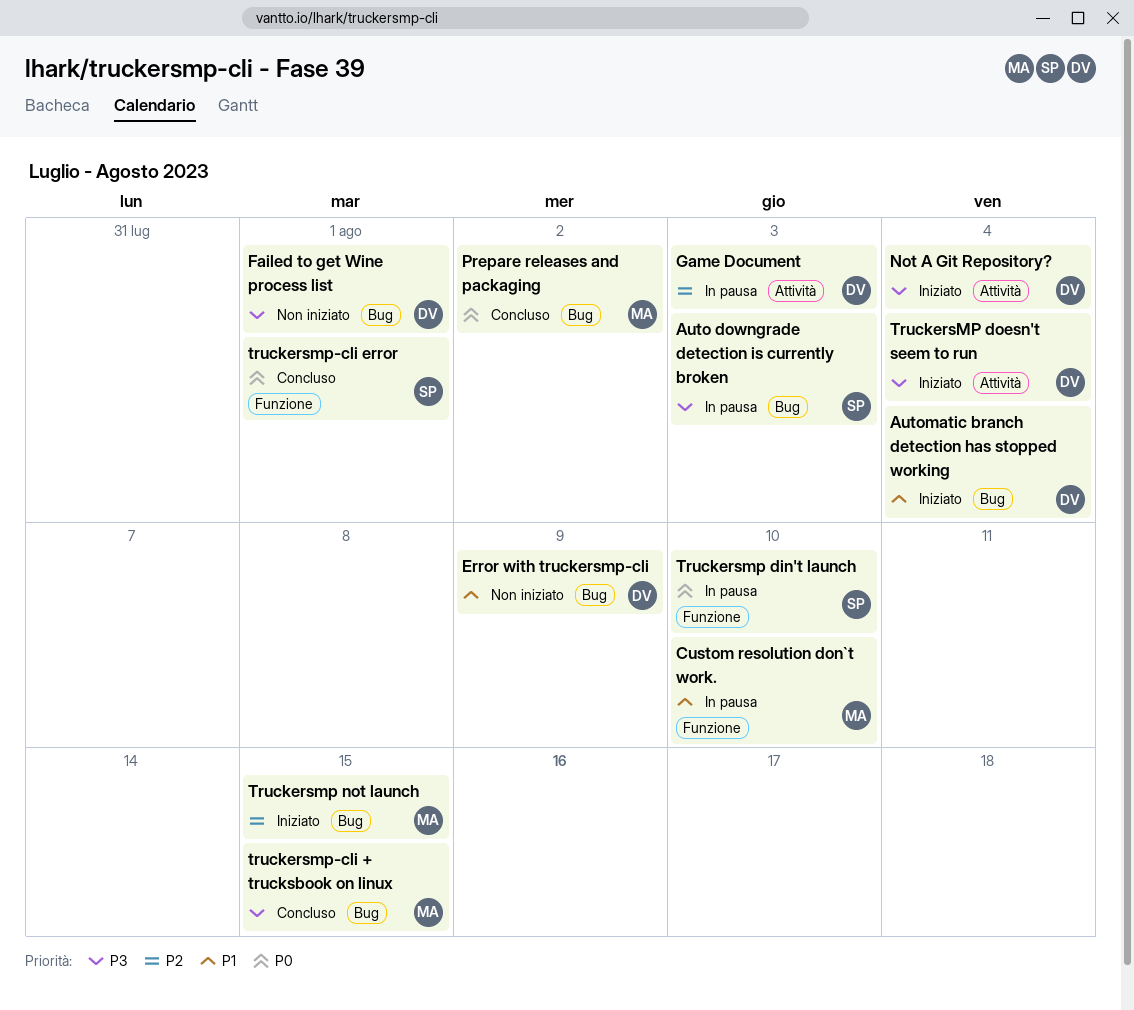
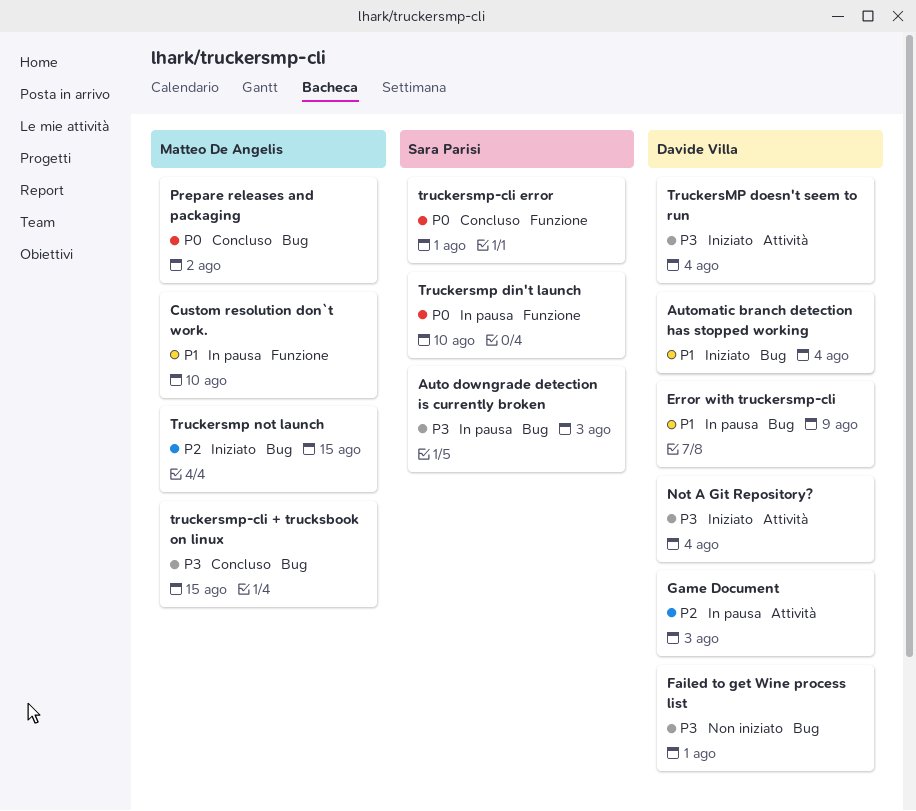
Error with truckersmp-cli, status: Non iniziato -> In pausa

